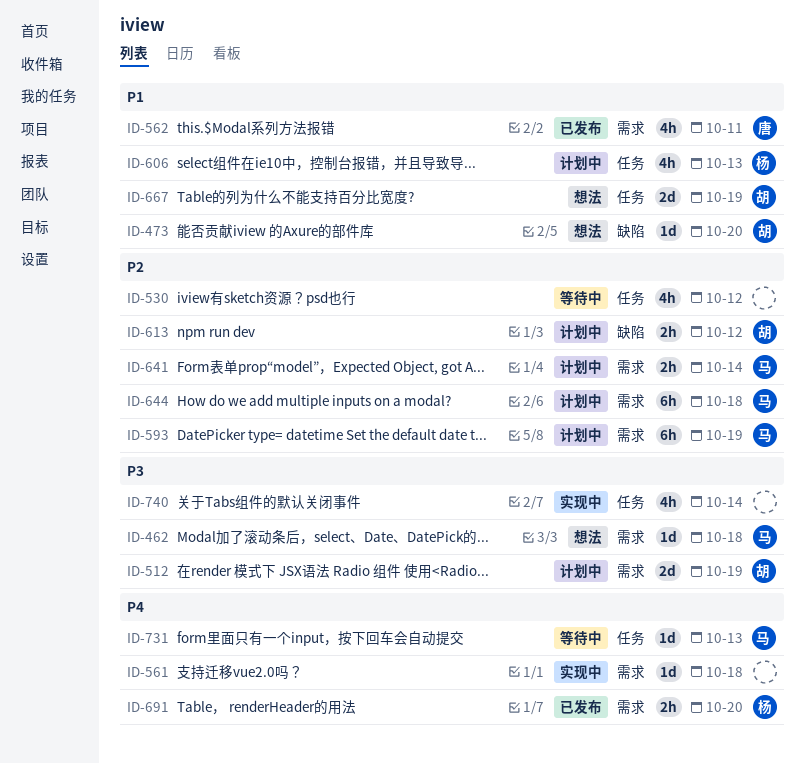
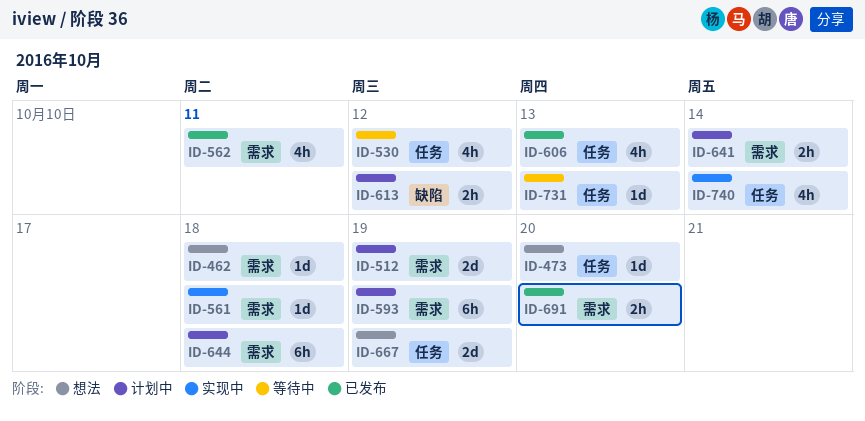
ID-473, label: 缺陷 -> 任务
ID-606, status: 计划中 -> 已发布

